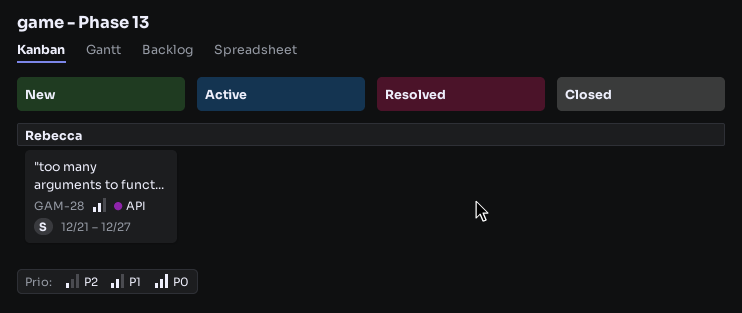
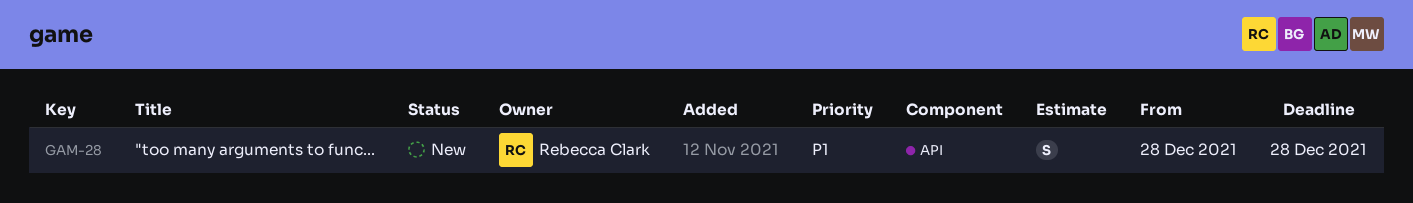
GAM-28, start: Dec 21 -> Dec 28
GAM-28, due: Dec 27 -> Dec 28

